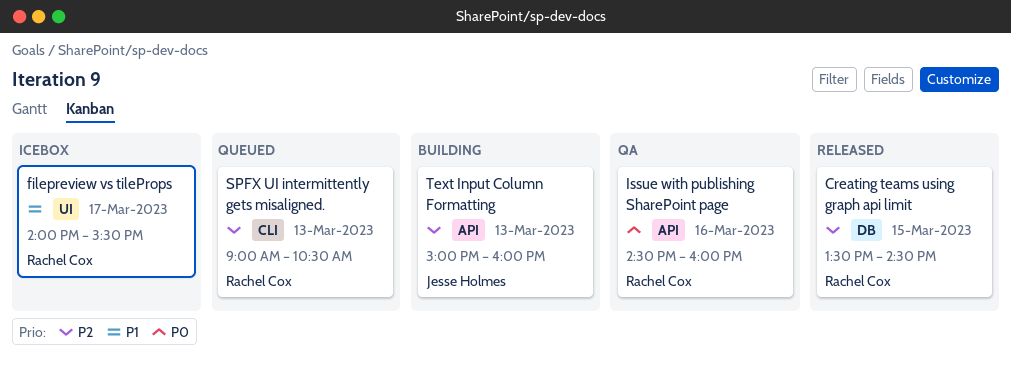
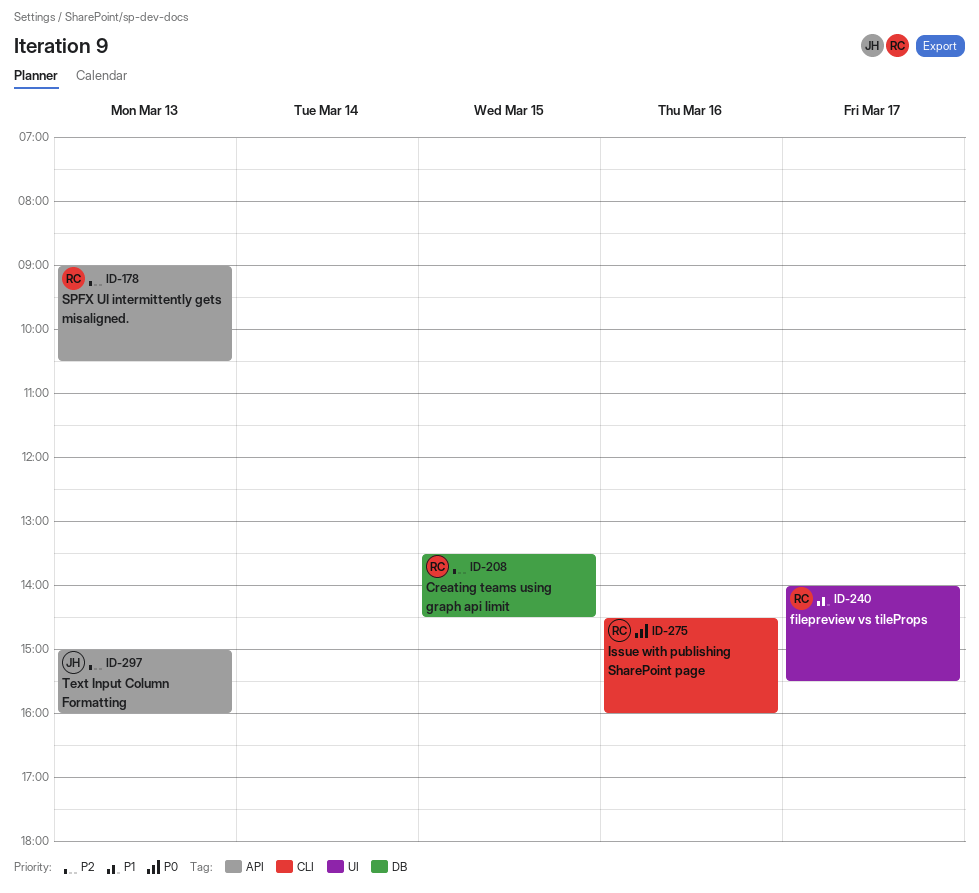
Issue with publishing SharePoint page, label: API -> CLI
SPFX UI intermittently gets misaligned., label: CLI -> API

